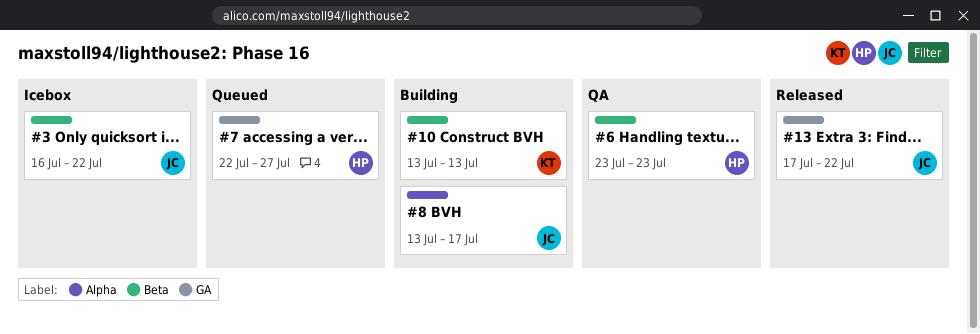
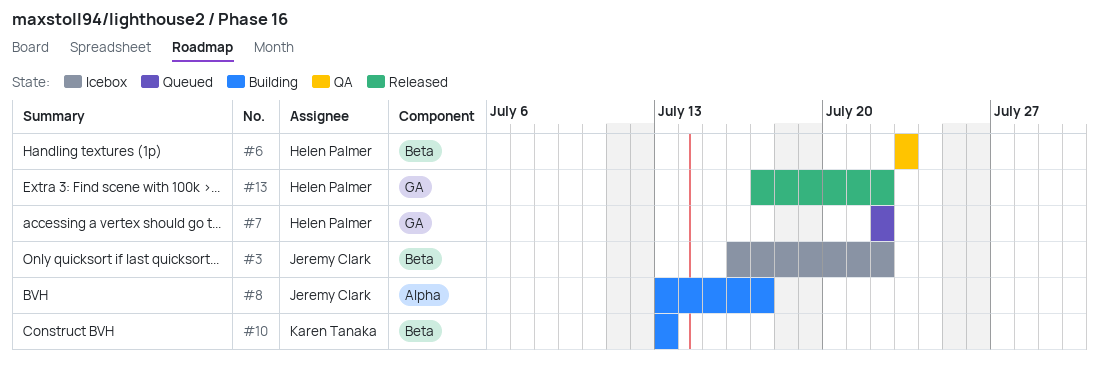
#7, due: Jul 27 -> Jul 22
#13, owner: Jeremy Clark -> Helen Palmer

